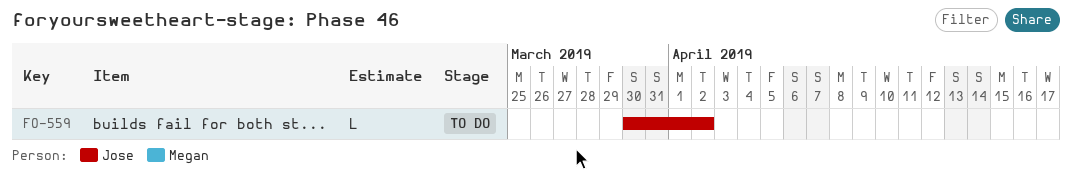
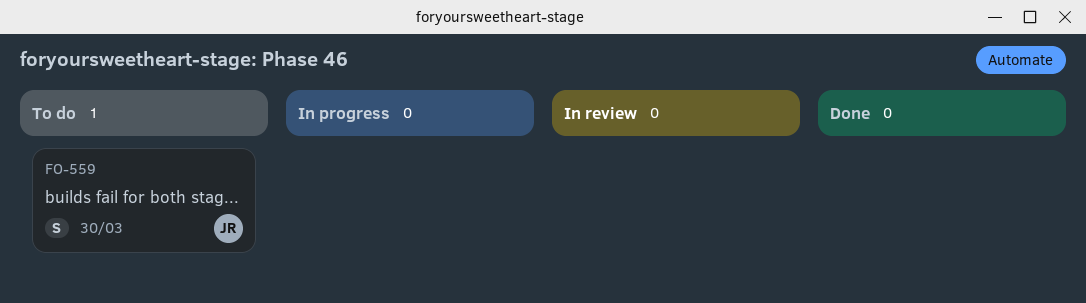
FO-559, estimate: L -> S
FO-559, due: Apr 2 -> Mar 30

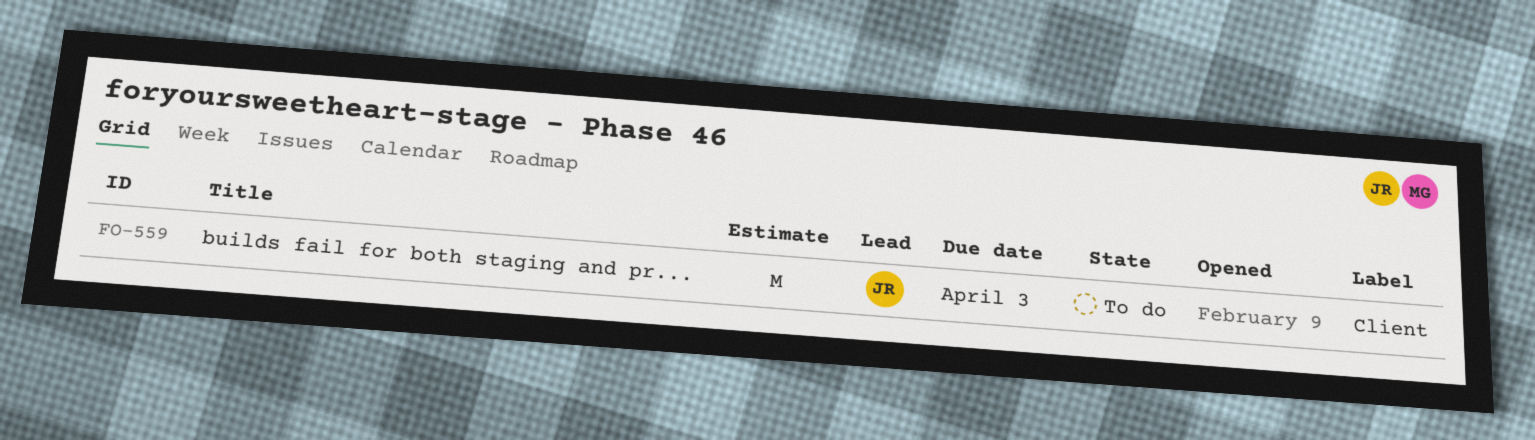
FO-559, estimate: S -> M
FO-559, due: Mar 30 -> Apr 3

